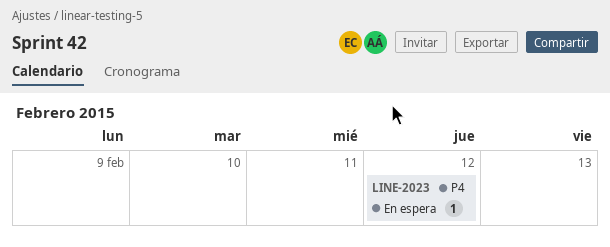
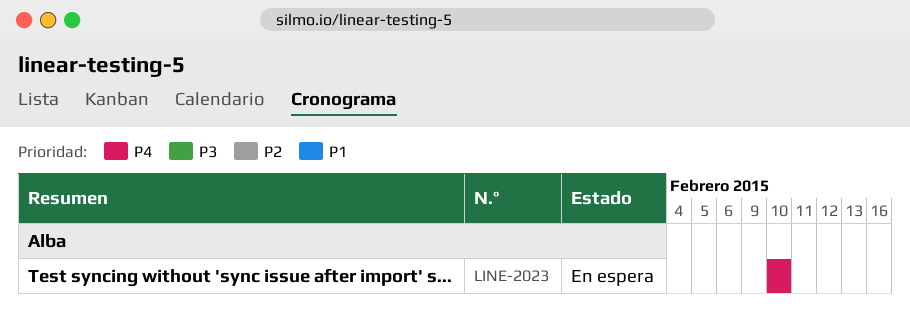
LINE-2023, due: Feb 12 -> Feb 10

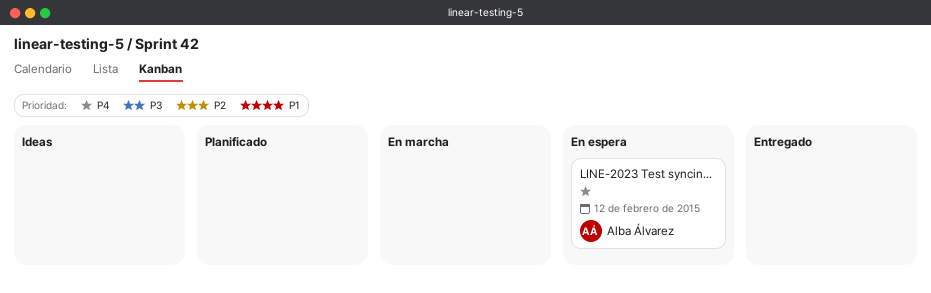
LINE-2023, due: Feb 10 -> Feb 12

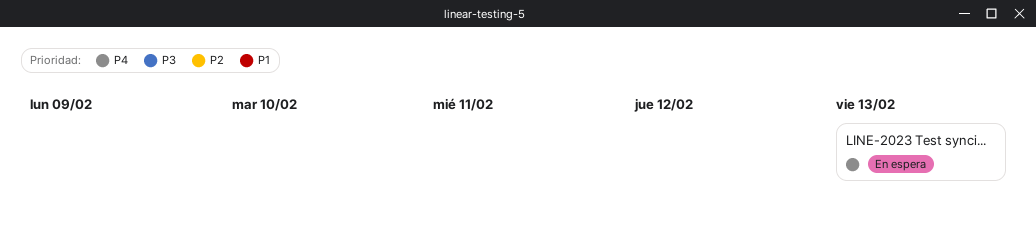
LINE-2023, due: Feb 12 -> Feb 13

